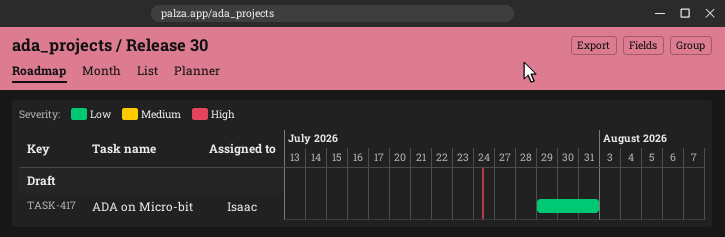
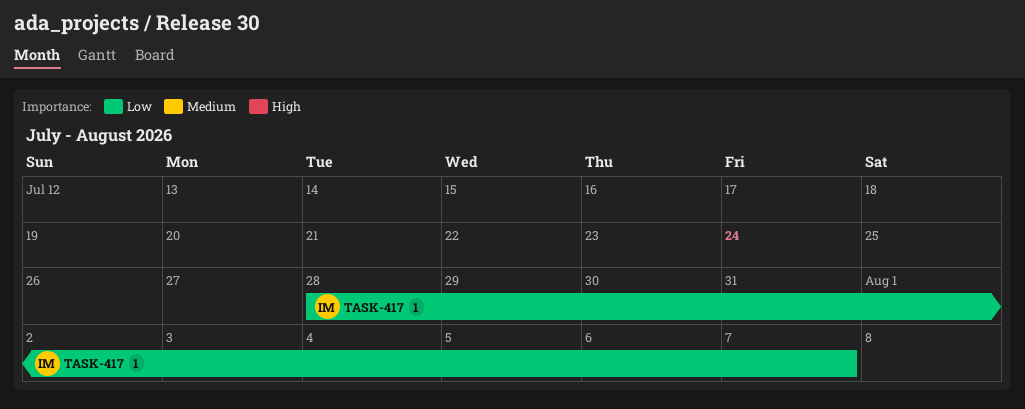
TASK-417, start: Jul 29 -> Jul 28
TASK-417, due: Jul 31 -> Aug 7

